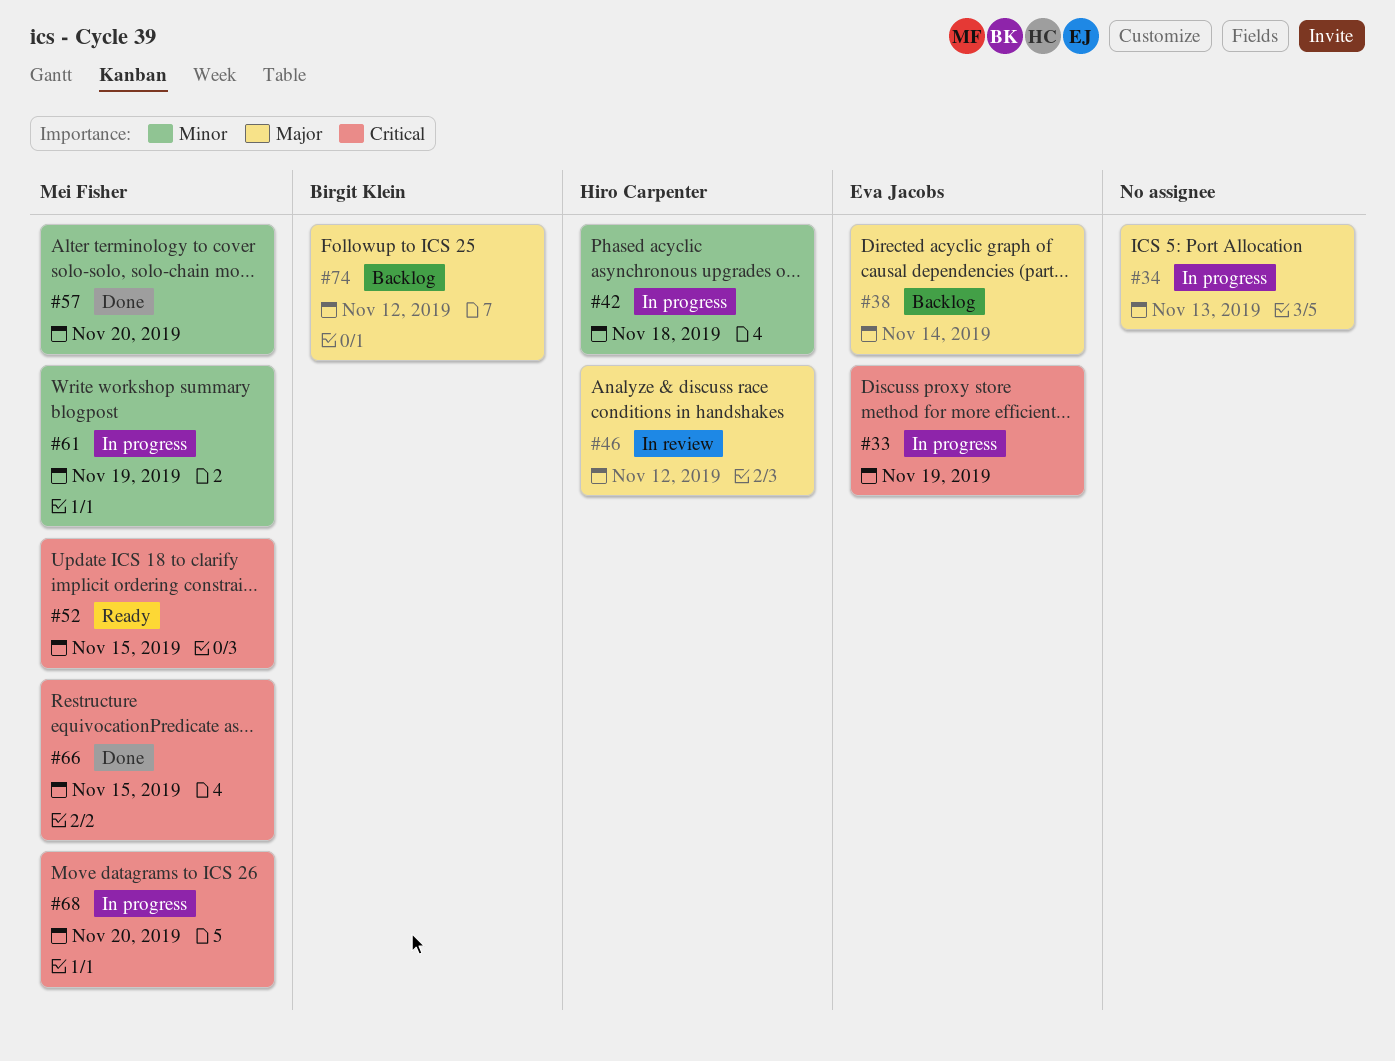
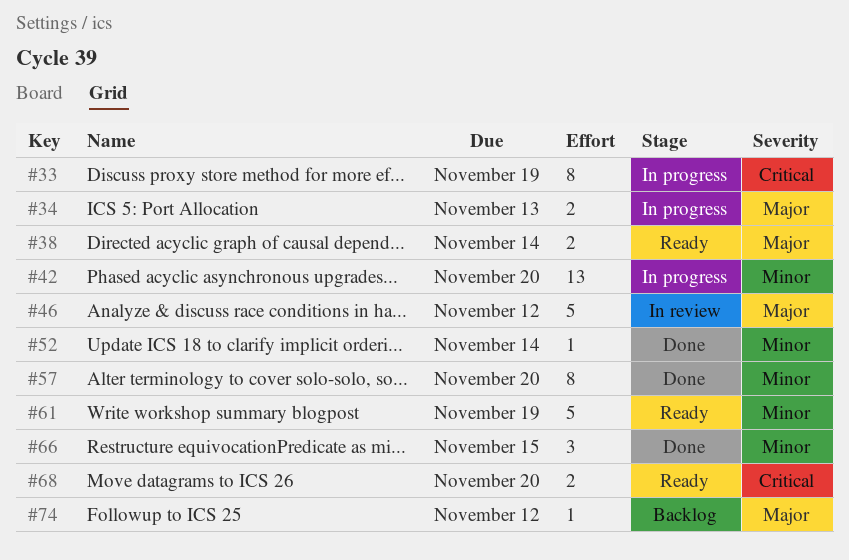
#38, status: Backlog -> Ready
#42, due: Nov 18 -> Nov 20
#52, status: Ready -> Done
#52, priority: Critical -> Minor
#52, due: Nov 15 -> Nov 14
#61, status: In progress -> Ready
#66, priority: Critical -> Minor
#68, status: In progress -> Ready

